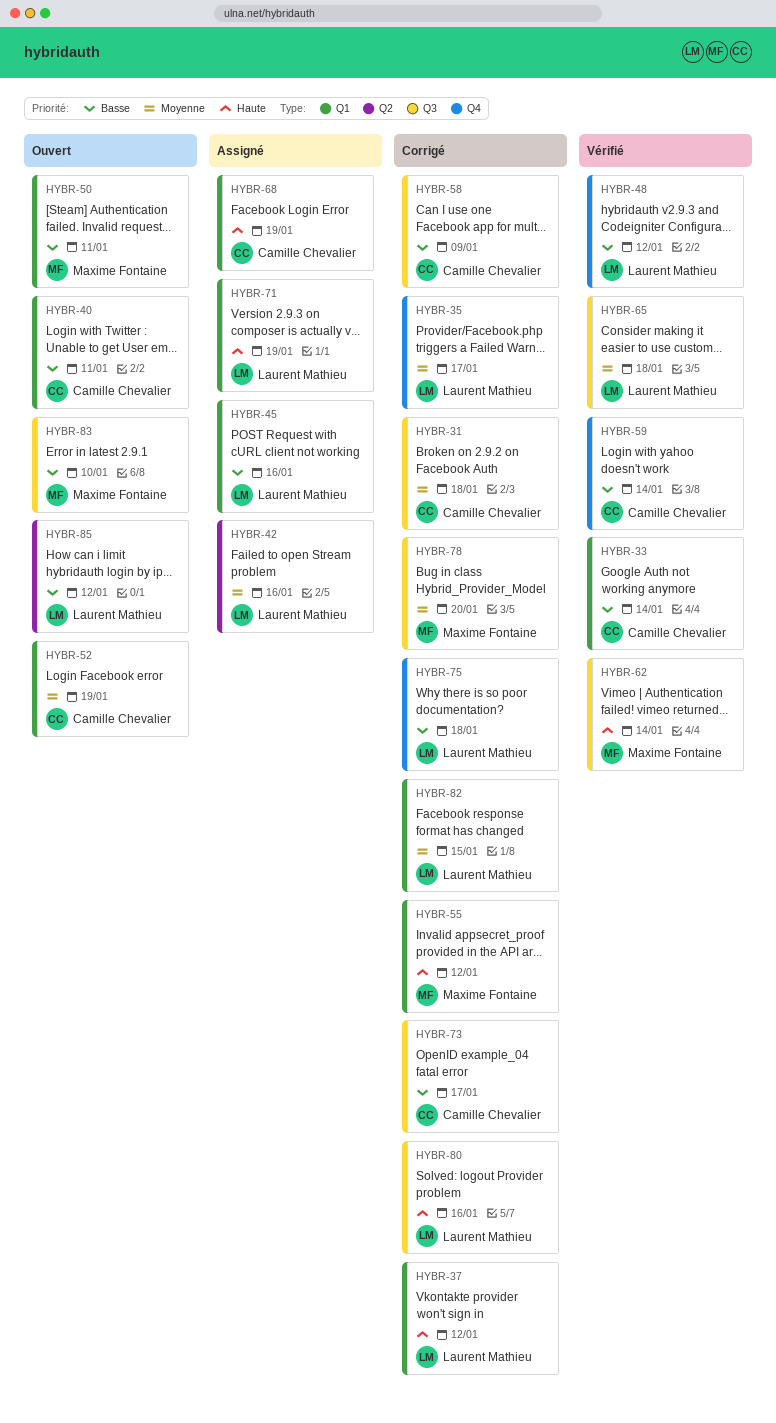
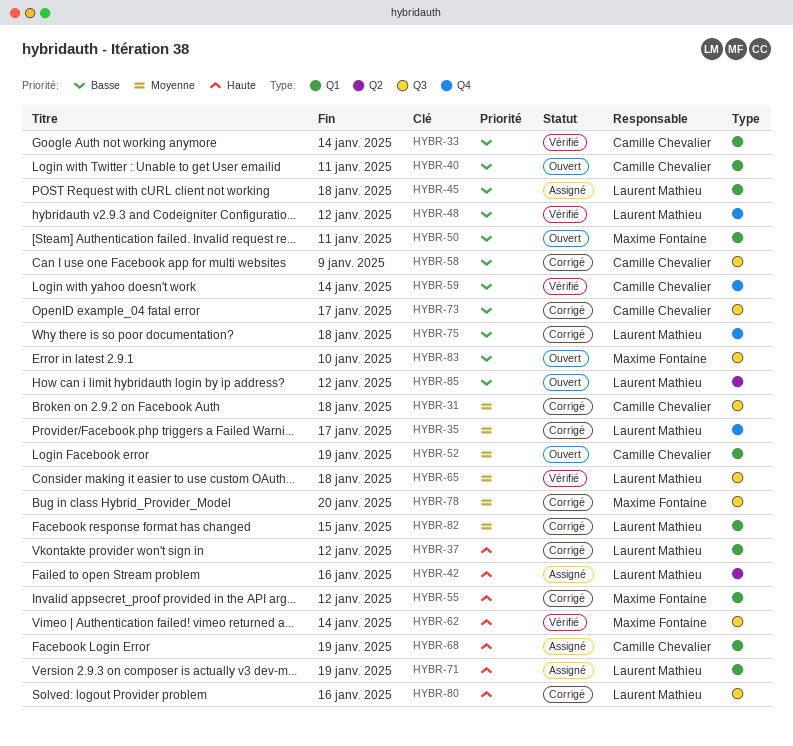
HYBR-42, priority: Moyenne -> Haute
HYBR-45, due: Jan 16 -> Jan 18

